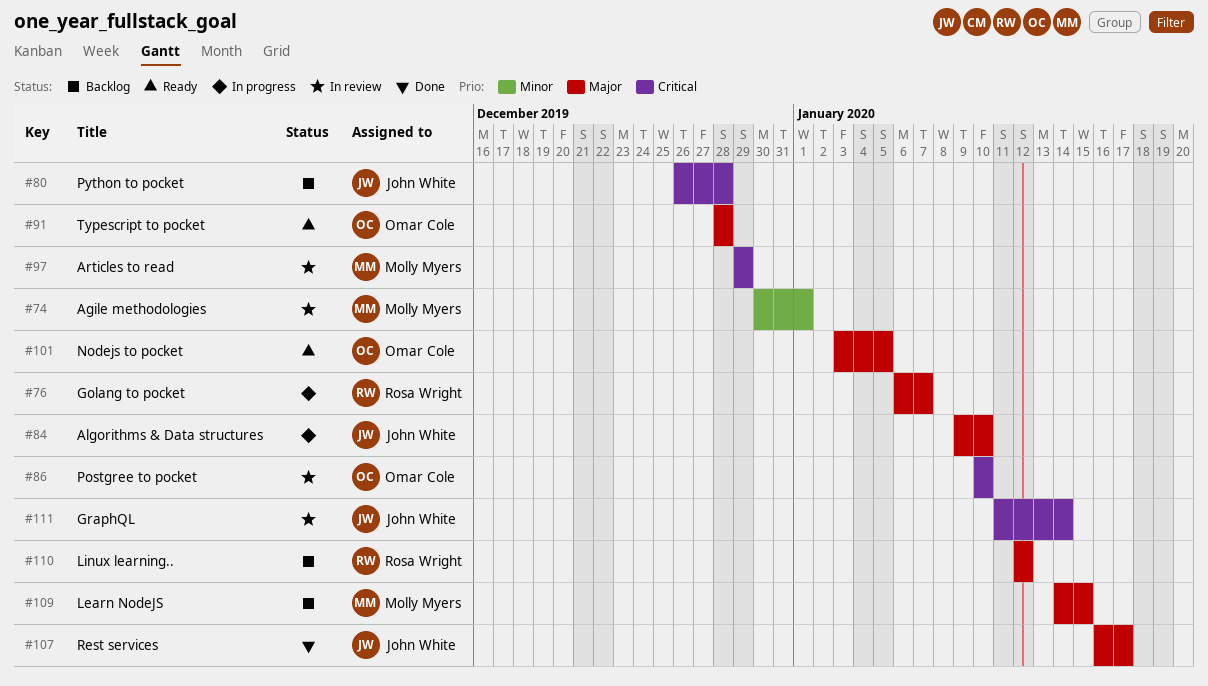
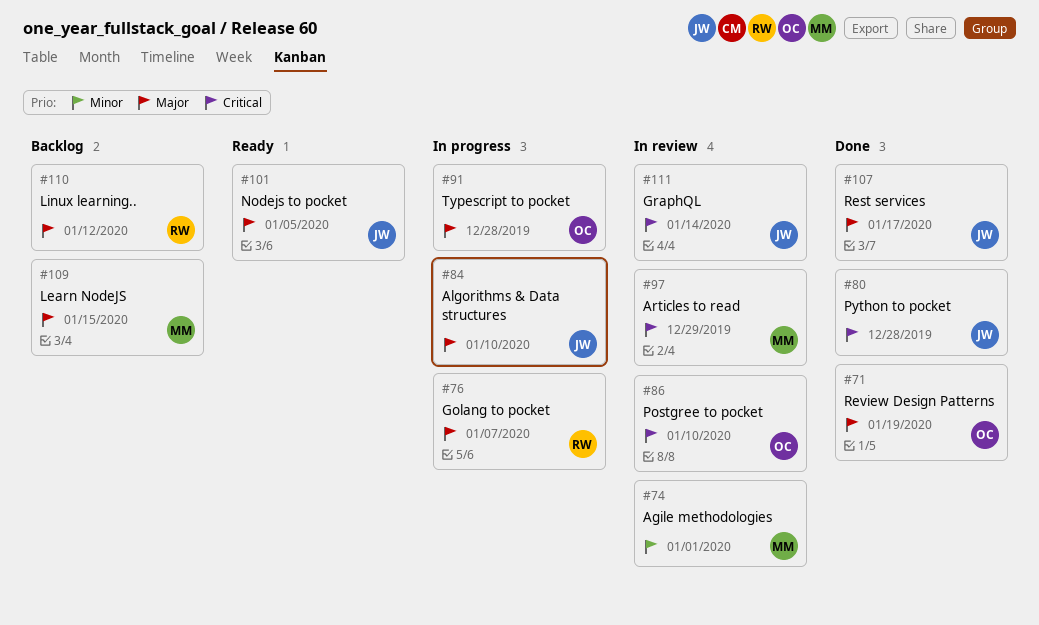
#71: none -> present
#80, status: Backlog -> Done
#91, status: Ready -> In progress
#101, owner: Omar Cole -> John White

